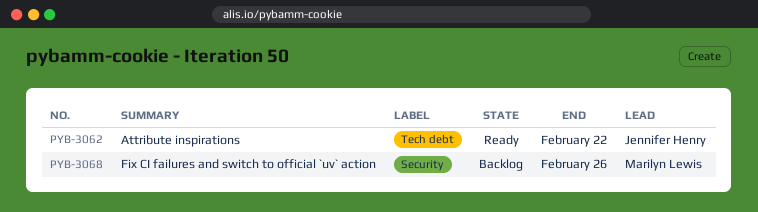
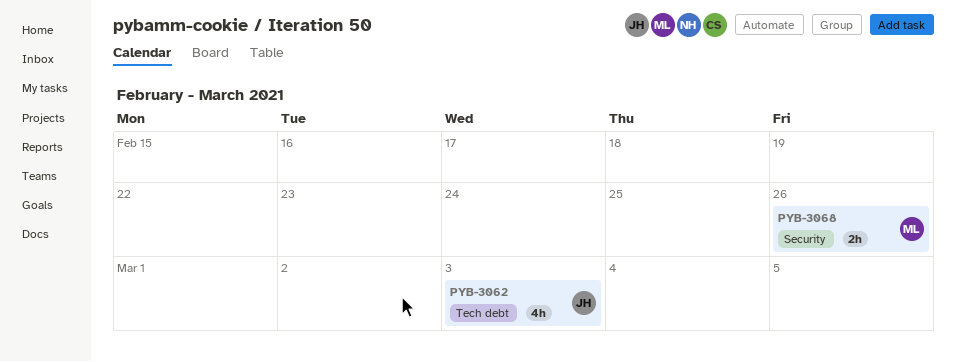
PYB-3062, due: Feb 22 -> Mar 3

